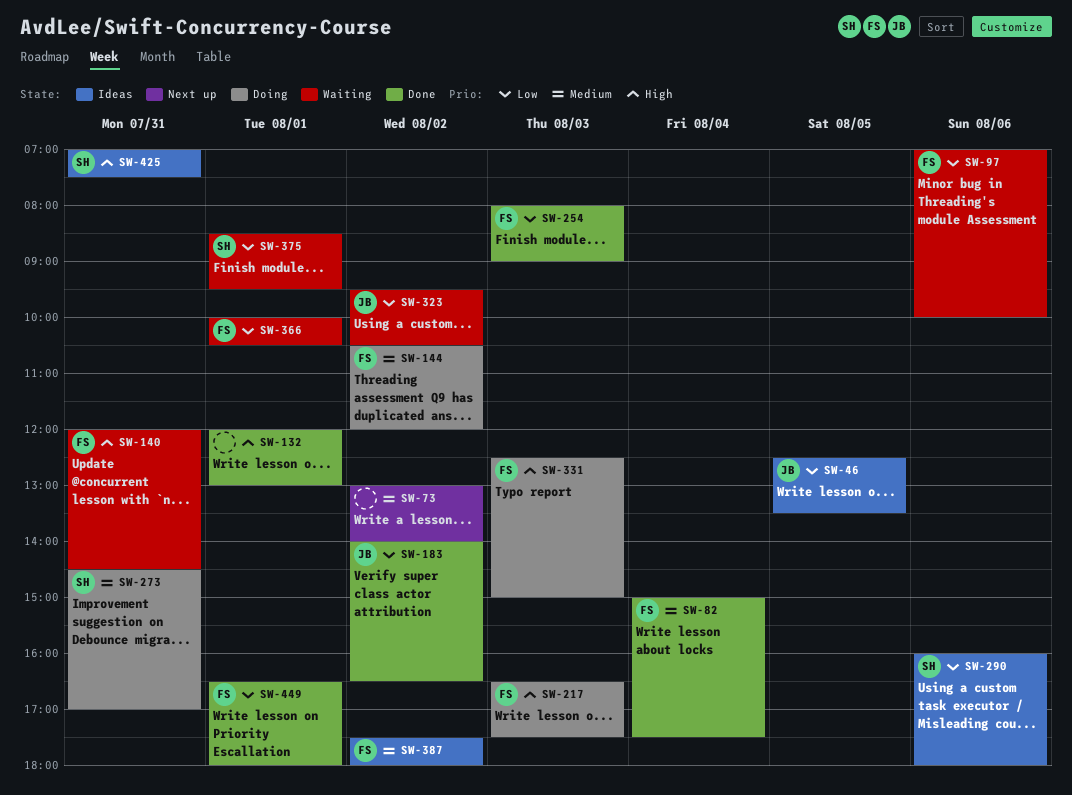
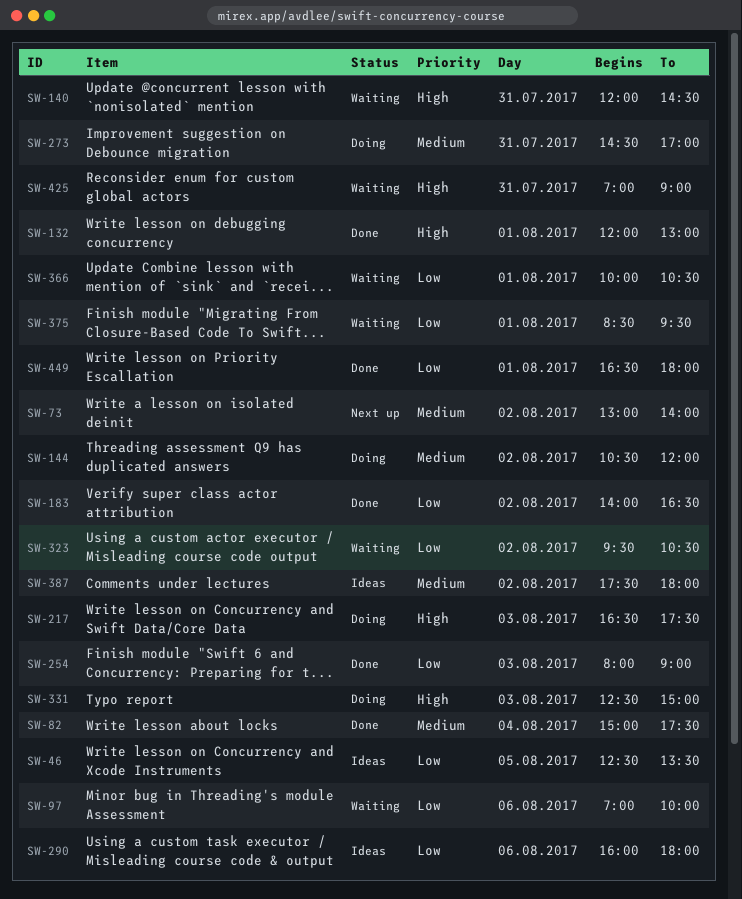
SW-425, status: Ideas -> Waiting
SW-425, ends: 07:30 -> 09:00

